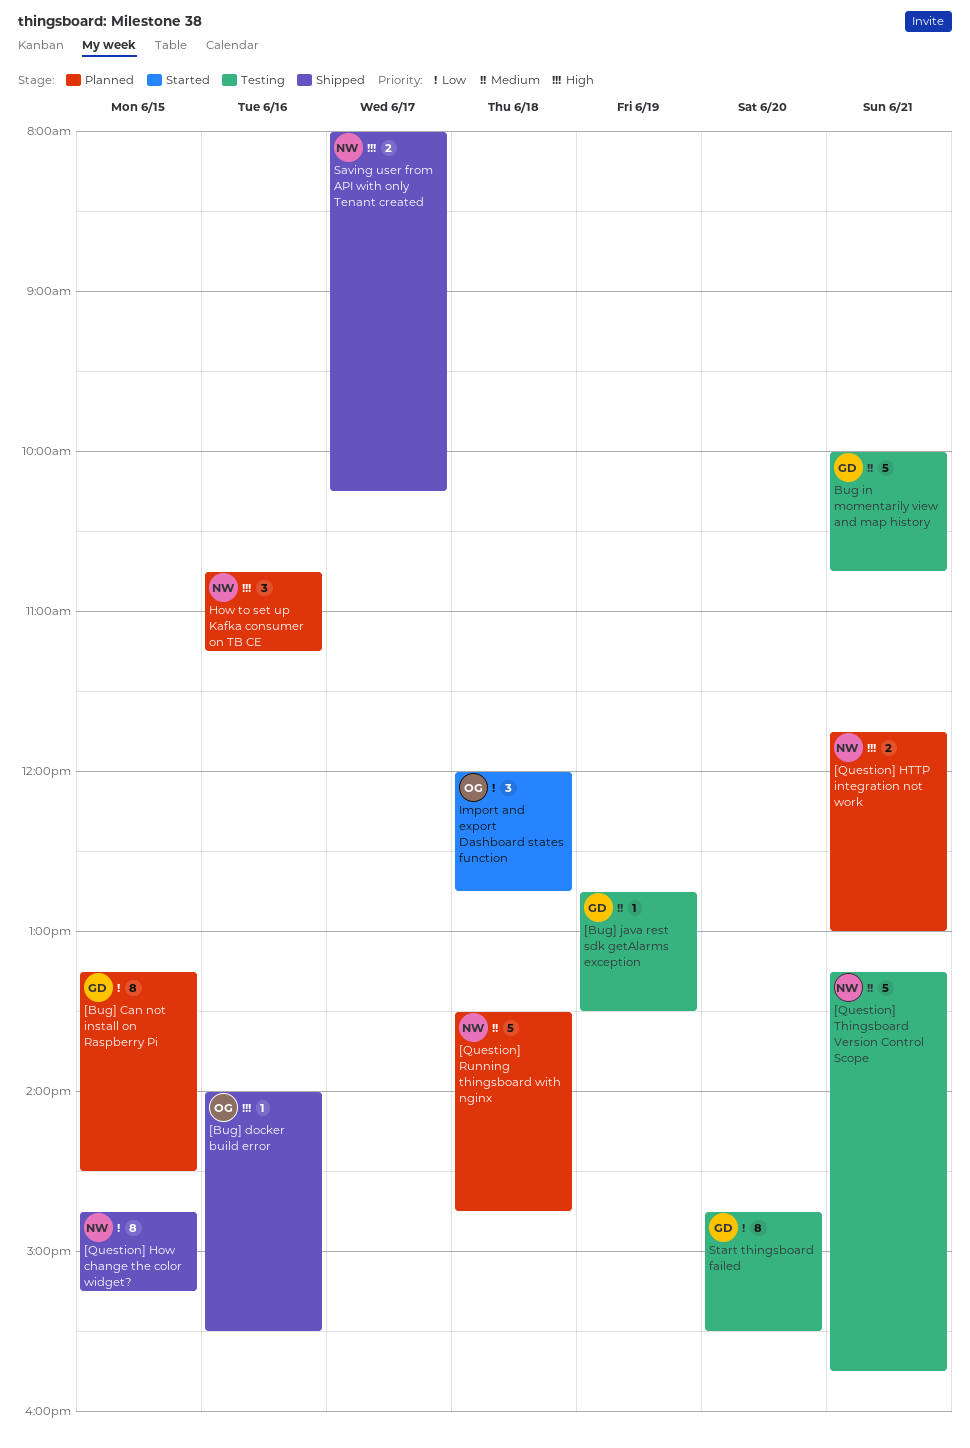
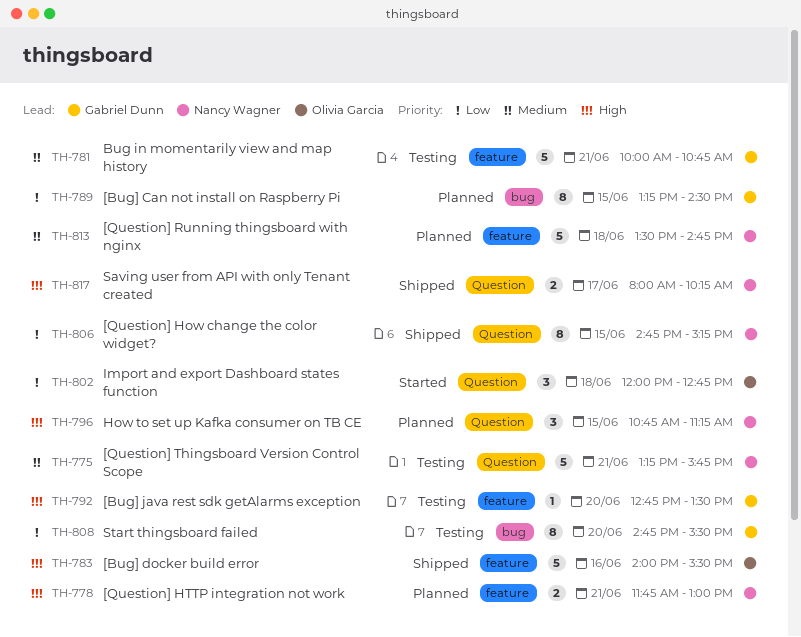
[Bug] docker build error, estimate: 1 -> 5
[Bug] java rest sdk getAlarms exception, priority: Medium -> High
[Bug] java rest sdk getAlarms exception, day: Jun 19 -> Jun 20
How to set up Kafka consumer on TB CE, day: Jun 16 -> Jun 15

